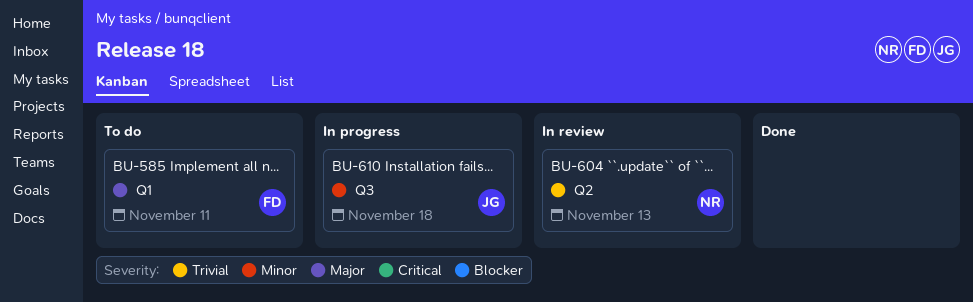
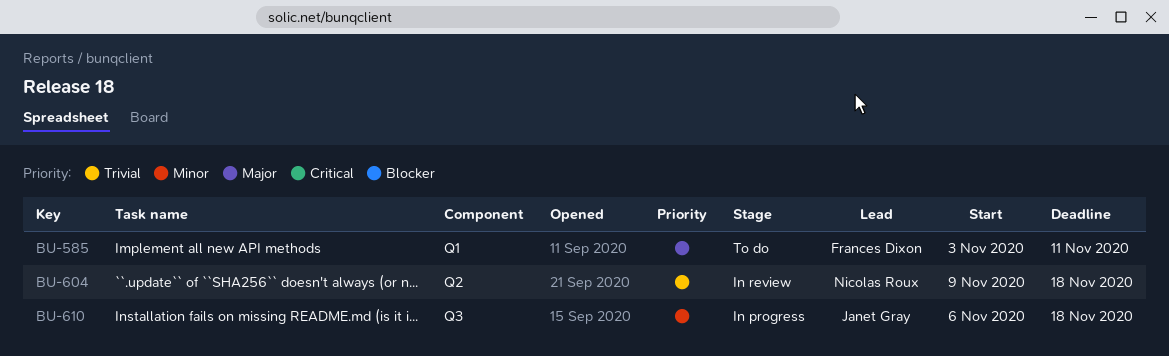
BU-604, due: Nov 13 -> Nov 18

